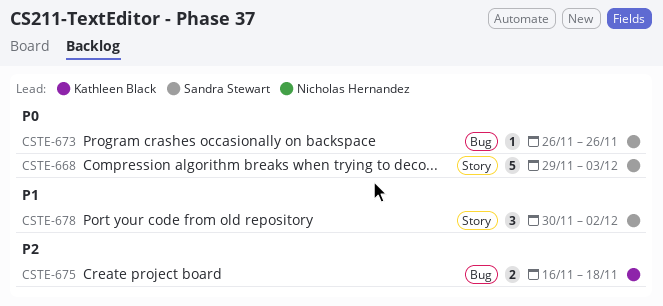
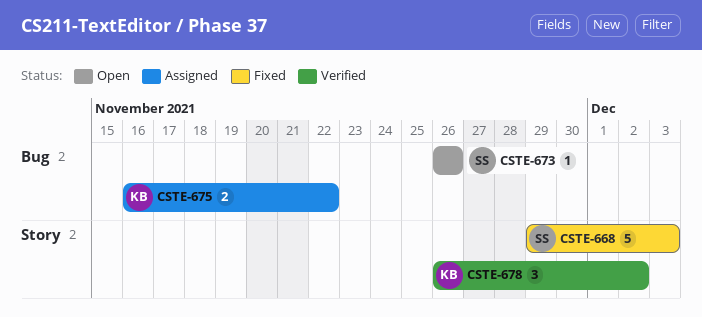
CSTE-675, due: Nov 18 -> Nov 22
CSTE-678, owner: Sandra Stewart -> Kathleen Black
CSTE-678, start: Nov 30 -> Nov 26

